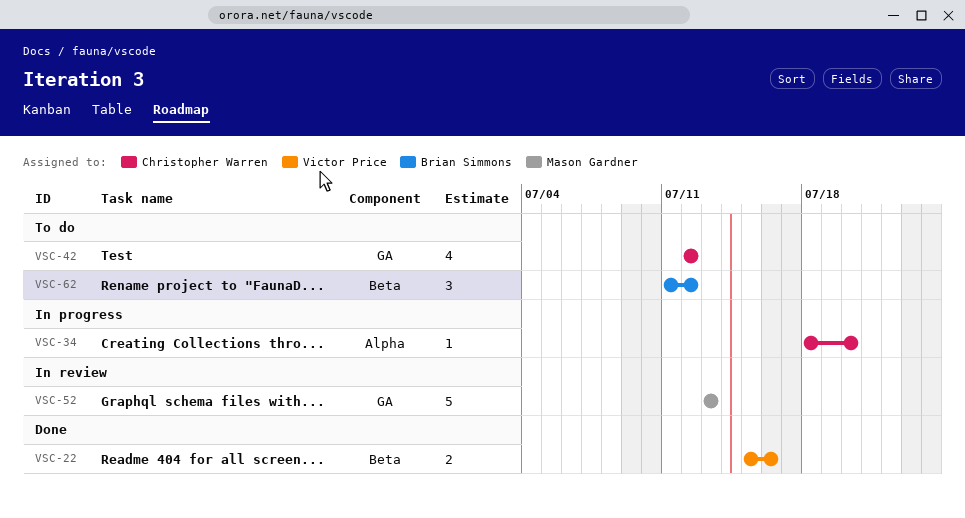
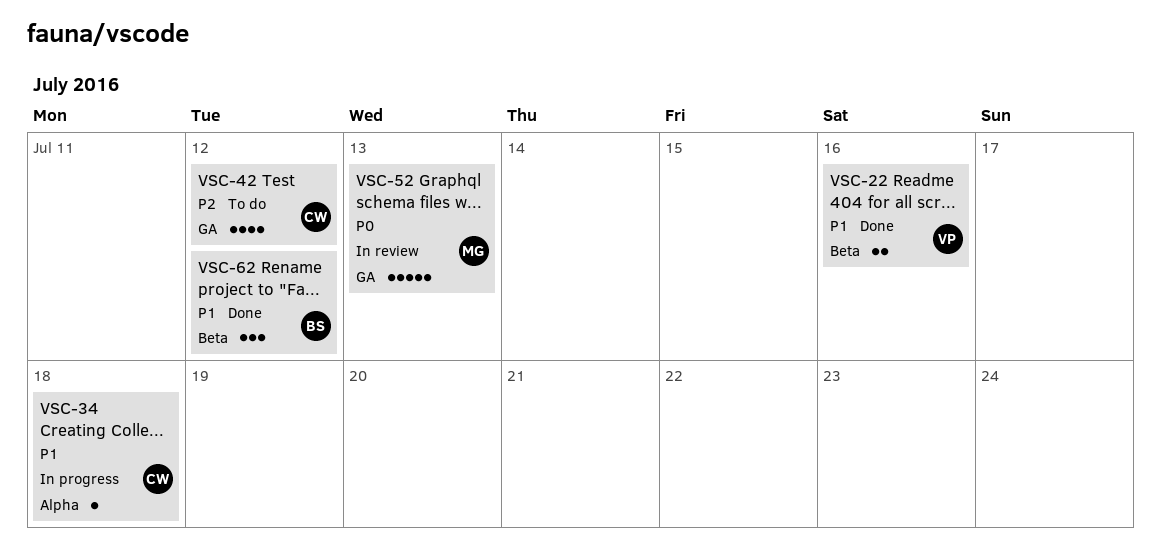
VSC-34, due: Jul 20 -> Jul 18
VSC-62, status: To do -> Done

